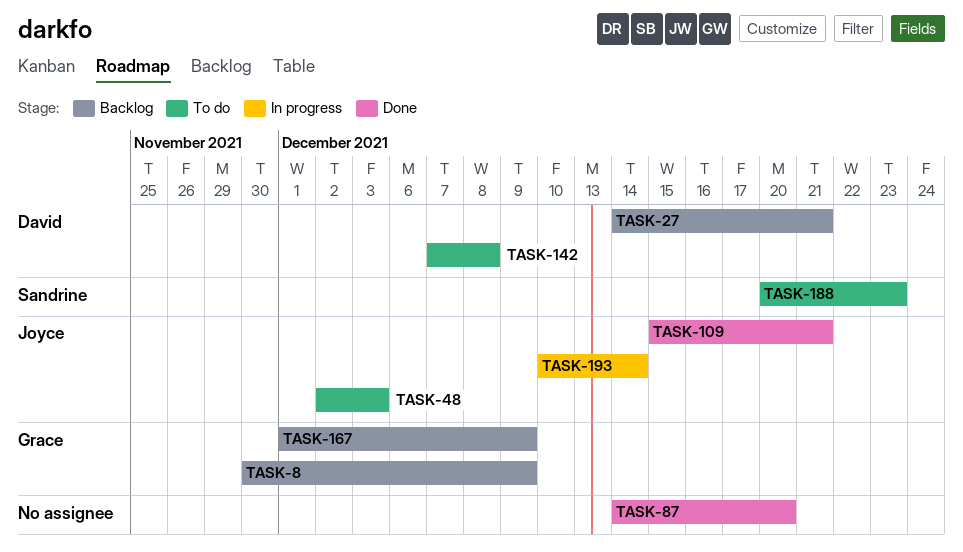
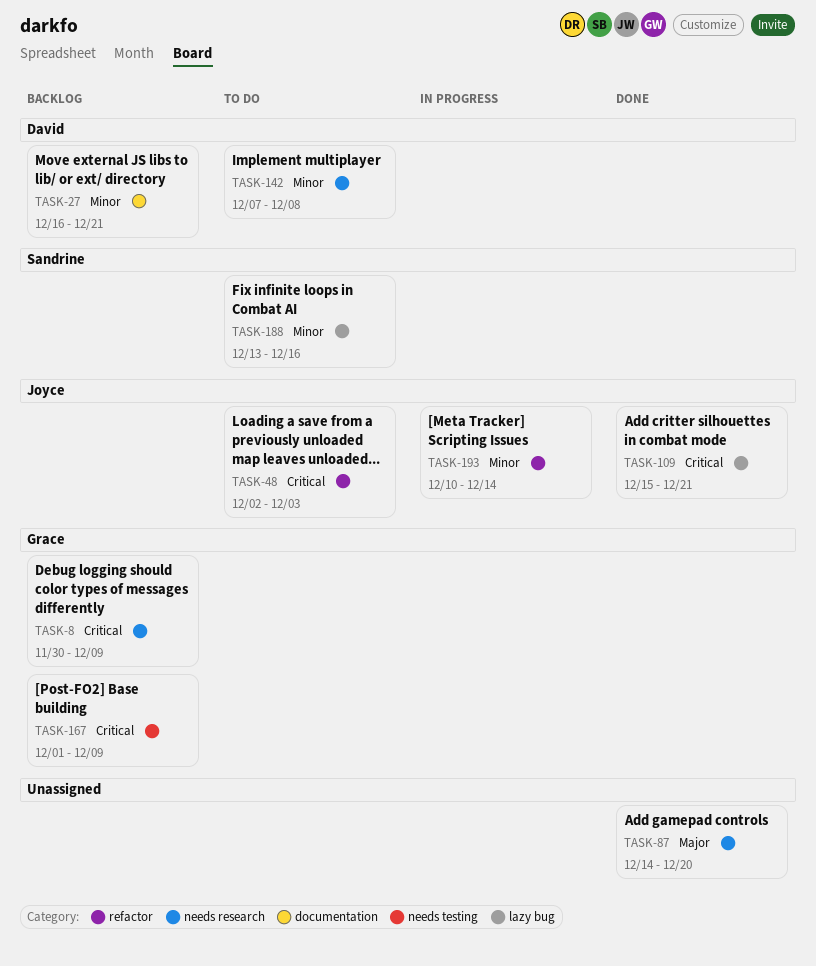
TASK-27, start: Dec 14 -> Dec 16
TASK-188, start: Dec 20 -> Dec 13
TASK-188, due: Dec 23 -> Dec 16

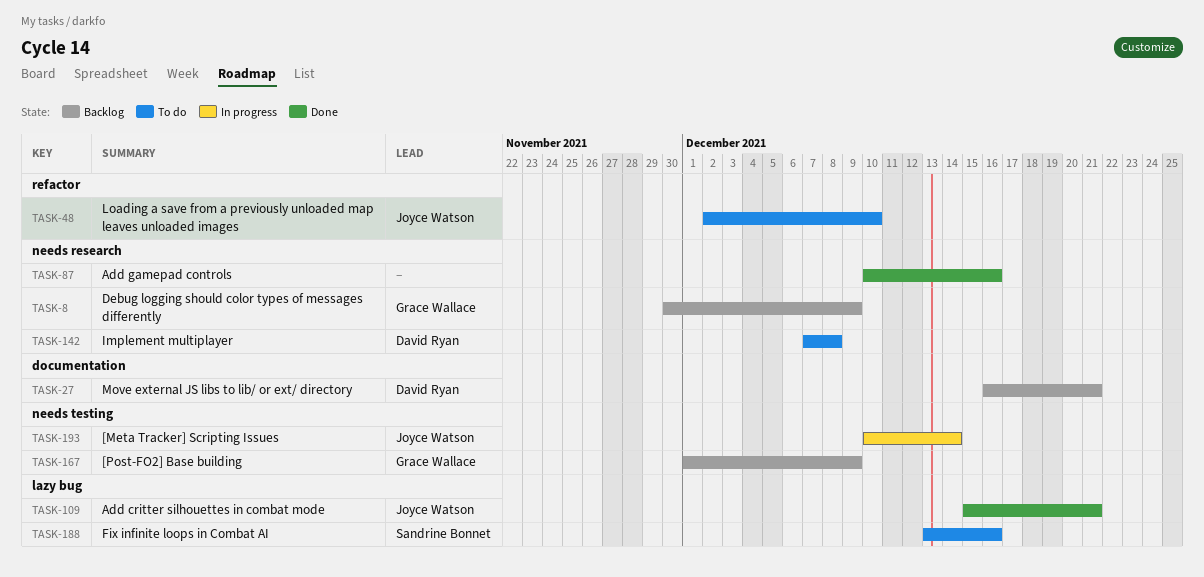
TASK-48, due: Dec 3 -> Dec 10
TASK-87, start: Dec 14 -> Dec 10
TASK-87, due: Dec 20 -> Dec 16
TASK-193, label: refactor -> needs testing

